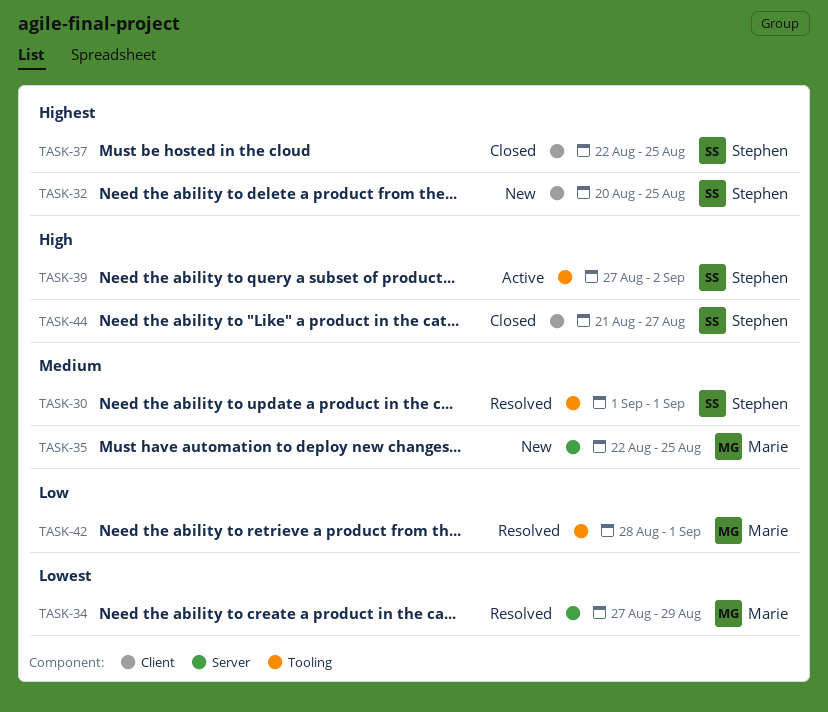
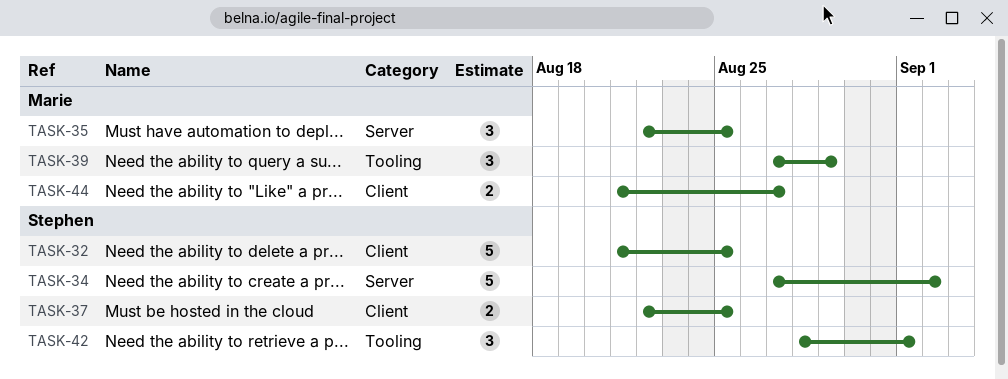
TASK-30: present -> none
TASK-32, start: Aug 20 -> Aug 21
TASK-34, owner: Marie -> Stephen
TASK-34, due: Aug 29 -> Sep 2
TASK-39, owner: Stephen -> Marie
TASK-39, due: Sep 2 -> Aug 29
TASK-42, owner: Marie -> Stephen
TASK-44, owner: Stephen -> Marie

